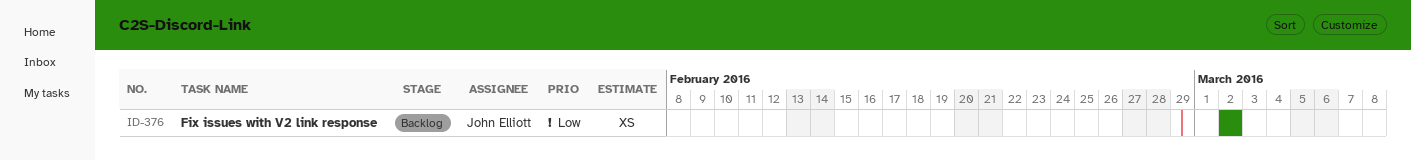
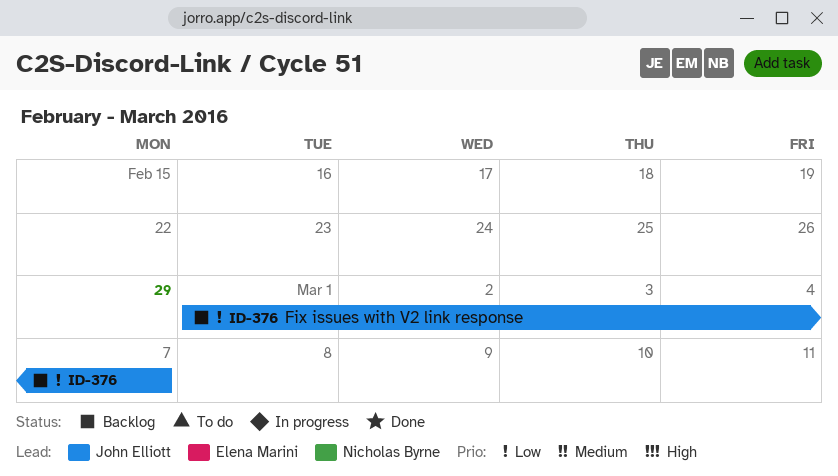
ID-376, start: Mar 2 -> Mar 1
ID-376, due: Mar 2 -> Mar 7

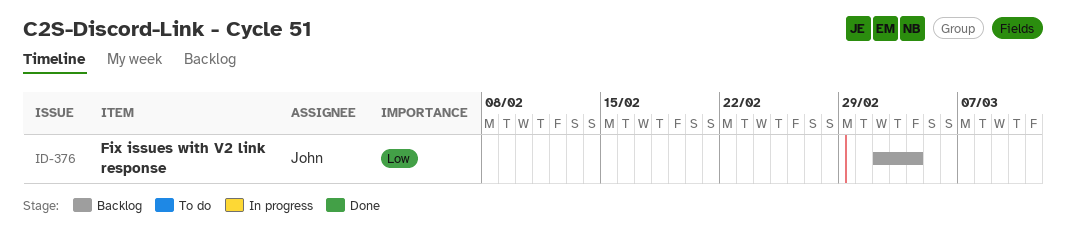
ID-376, start: Mar 1 -> Mar 2
ID-376, due: Mar 7 -> Mar 4

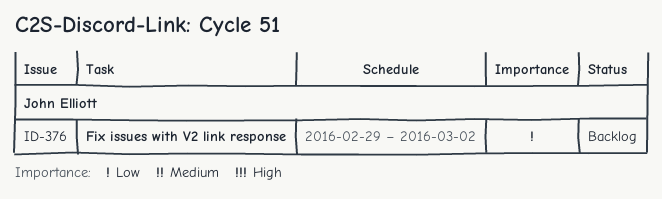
ID-376, start: Mar 2 -> Feb 29
ID-376, due: Mar 4 -> Mar 2

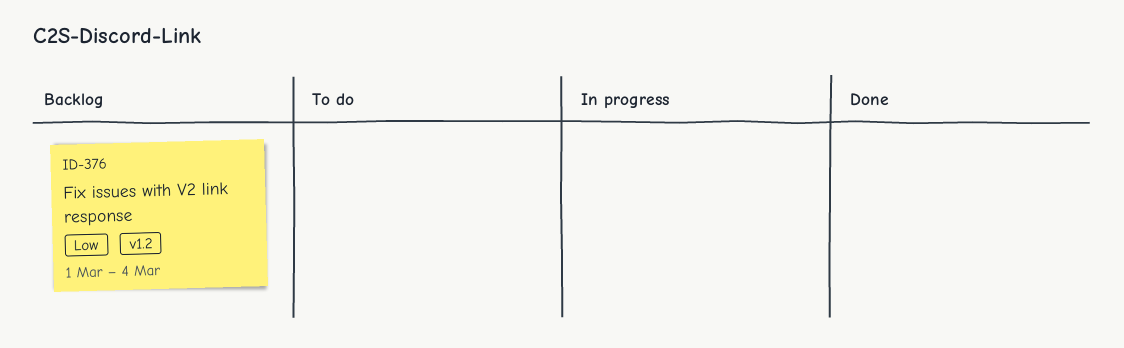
ID-376, start: Feb 29 -> Mar 1
ID-376, due: Mar 2 -> Mar 4

